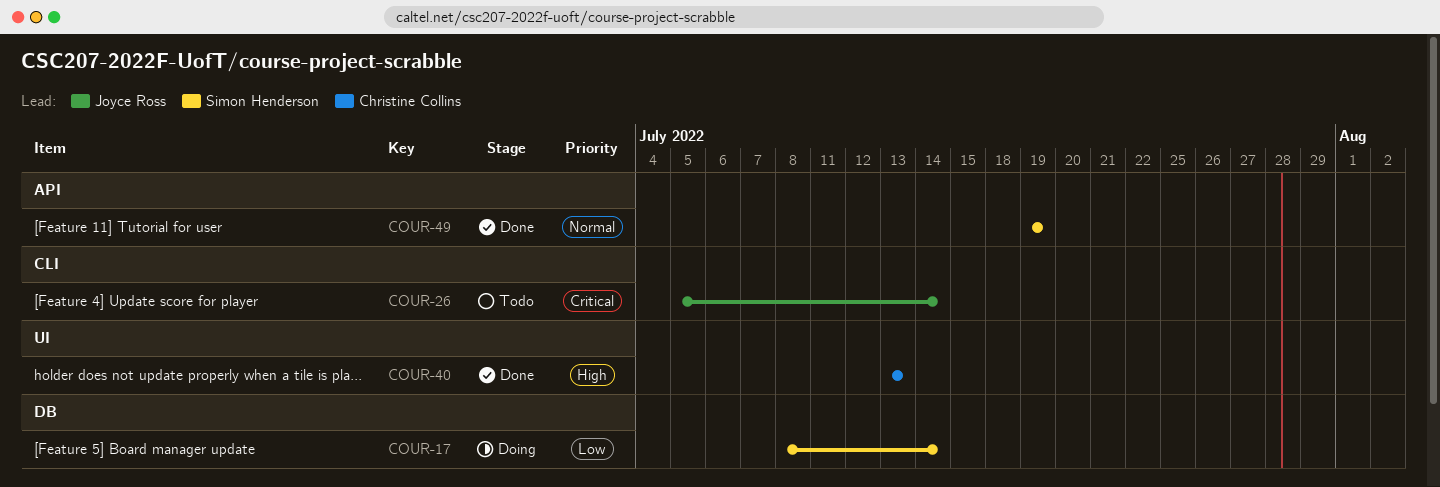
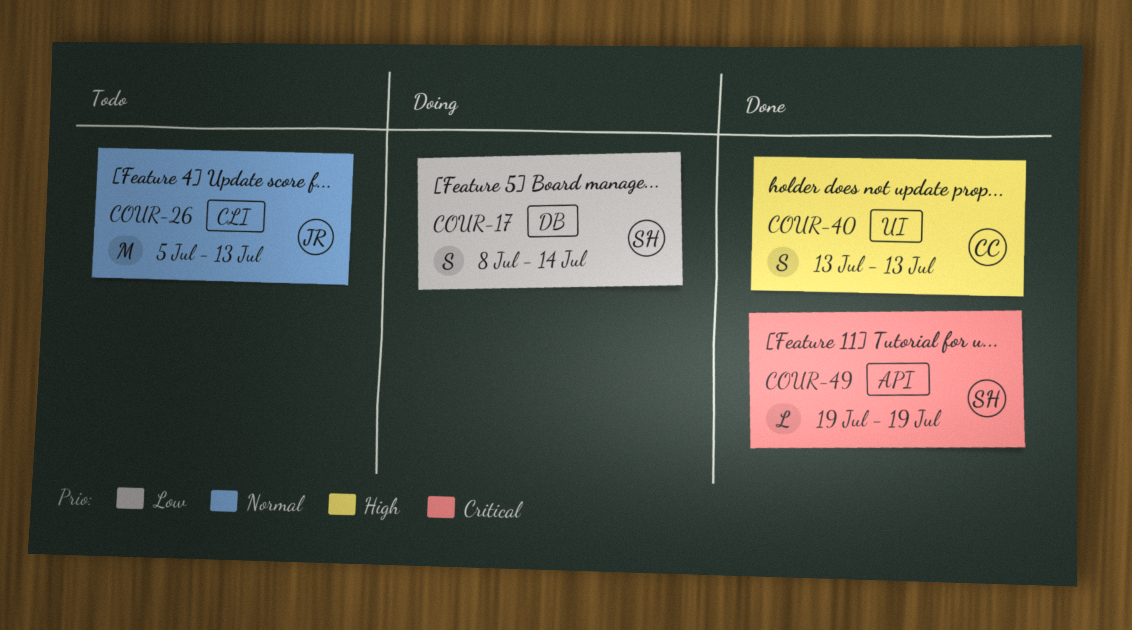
COUR-26, priority: Critical -> Normal
COUR-26, due: Jul 14 -> Jul 13
COUR-49, priority: Normal -> Critical

